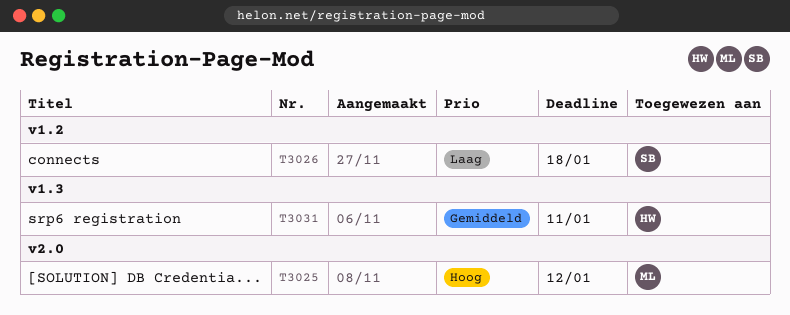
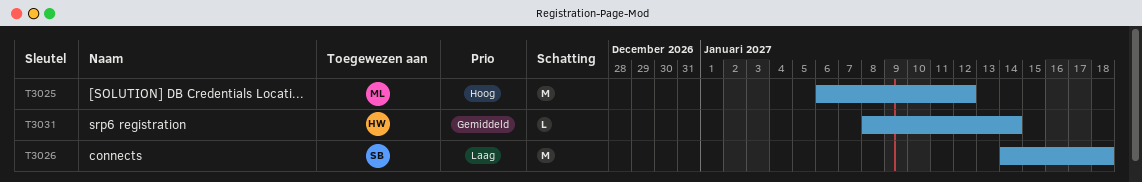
T3031, due: Jan 11 -> Jan 14

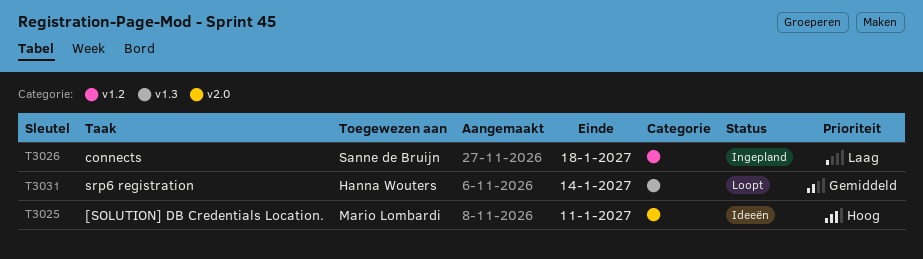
T3025, due: Jan 12 -> Jan 11

